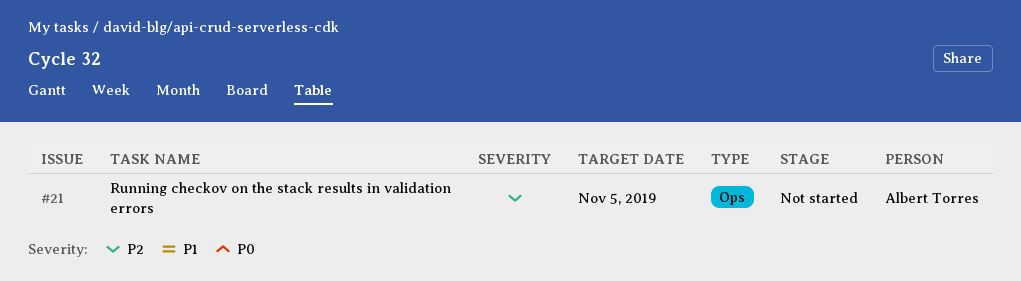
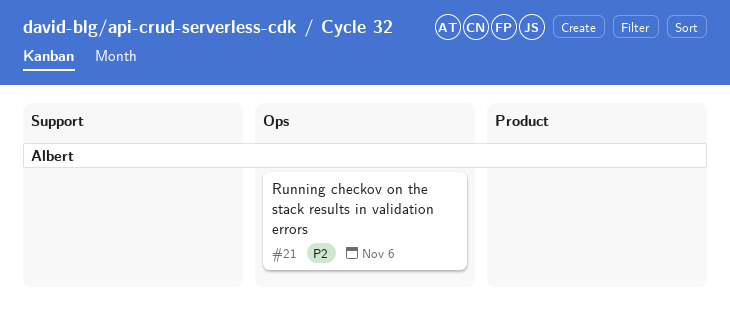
#21, due: Nov 5 -> Nov 6

